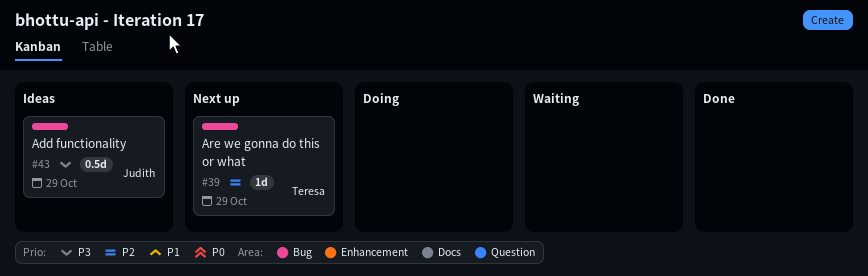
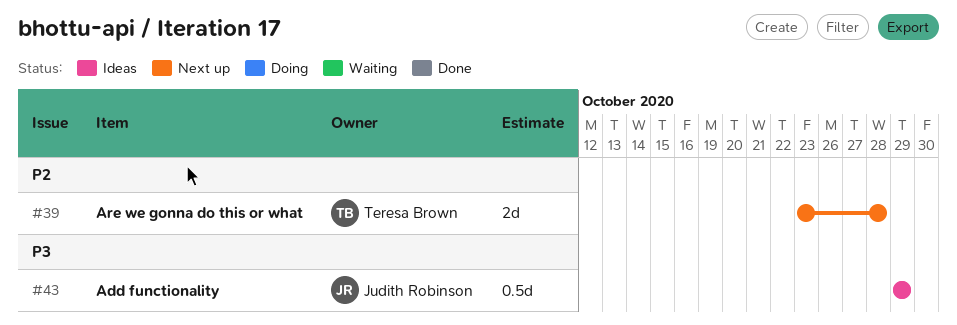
#39, estimate: 1d -> 2d
#39, due: Oct 29 -> Oct 28

